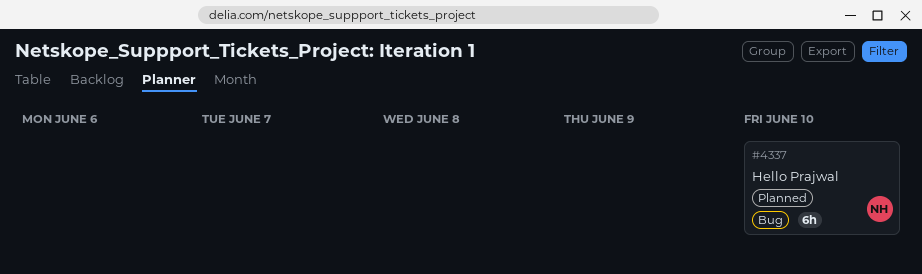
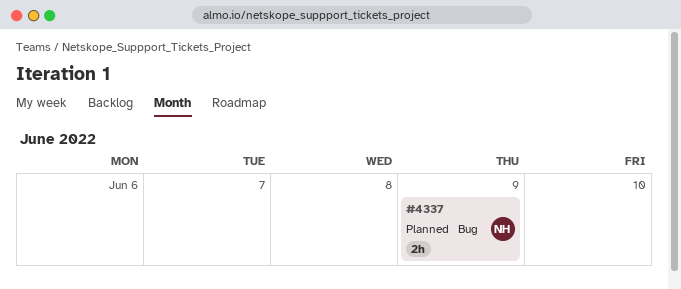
#4337, estimate: 6h -> 2h
#4337, due: Jun 10 -> Jun 9

